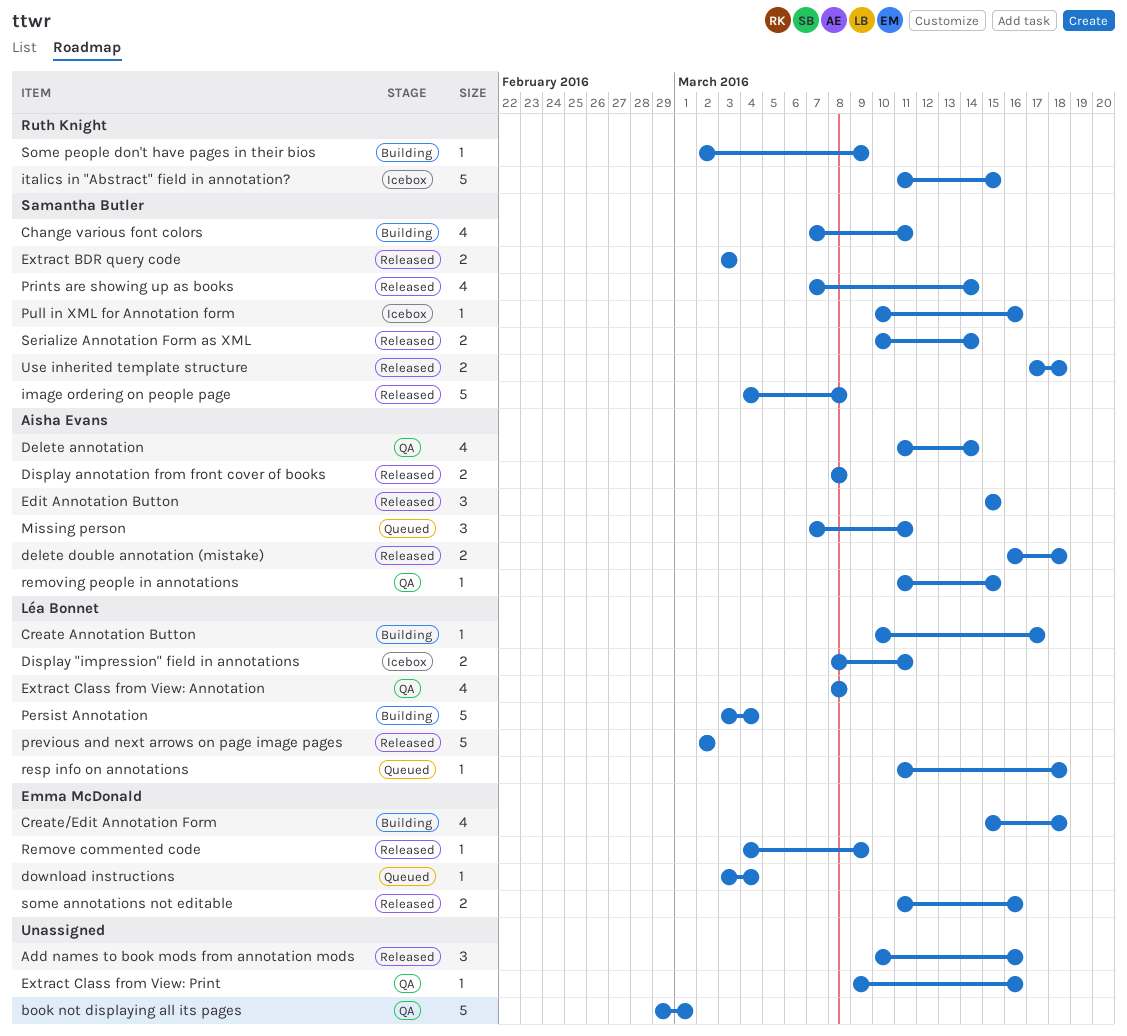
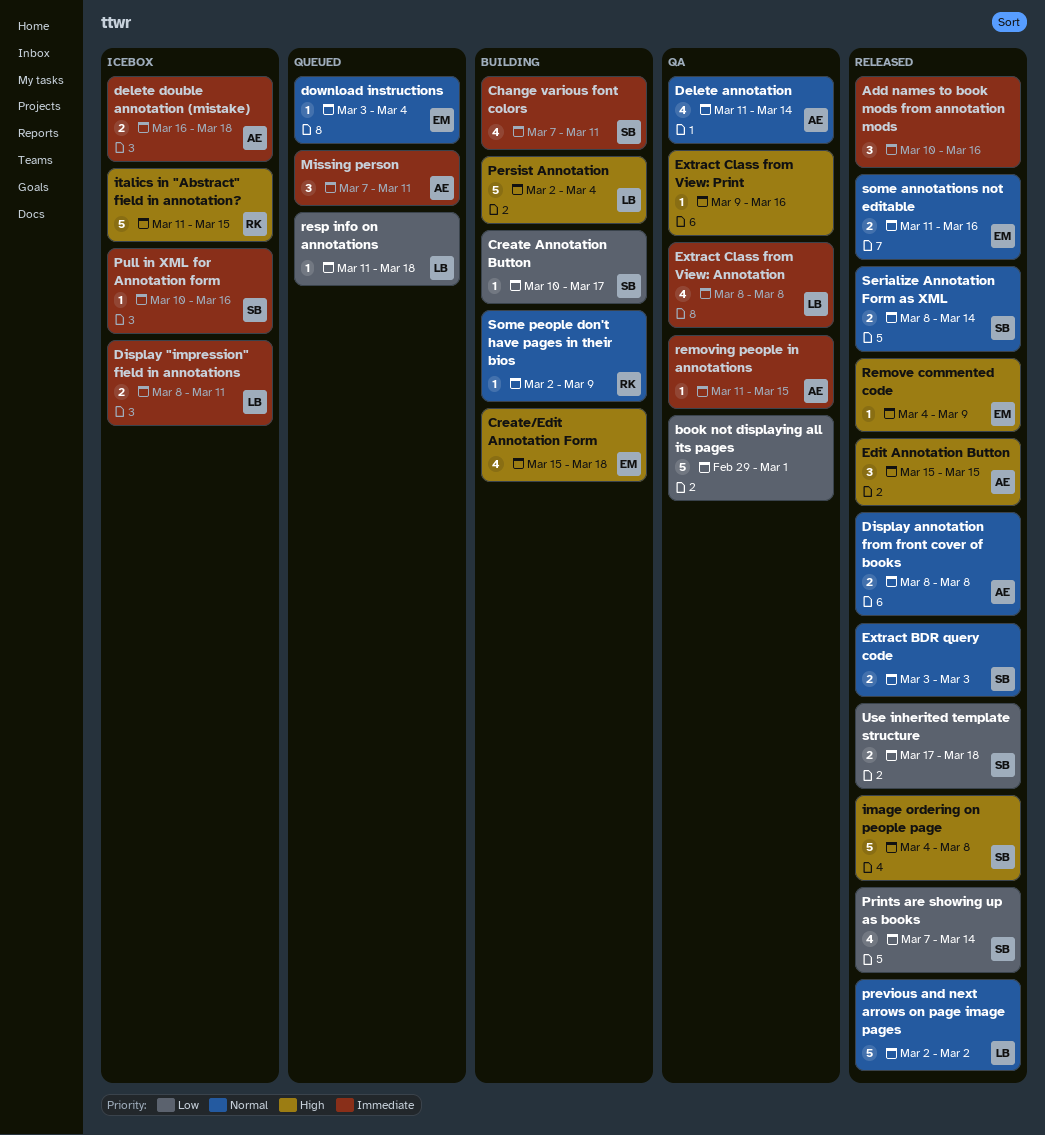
Create Annotation Button, owner: Léa Bonnet -> Samantha Butler
delete double annotation (mistake), status: Released -> Icebox
Persist Annotation, start: Mar 3 -> Mar 2
Serialize Annotation Form as XML, start: Mar 10 -> Mar 8

